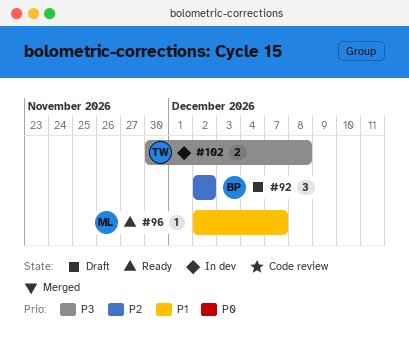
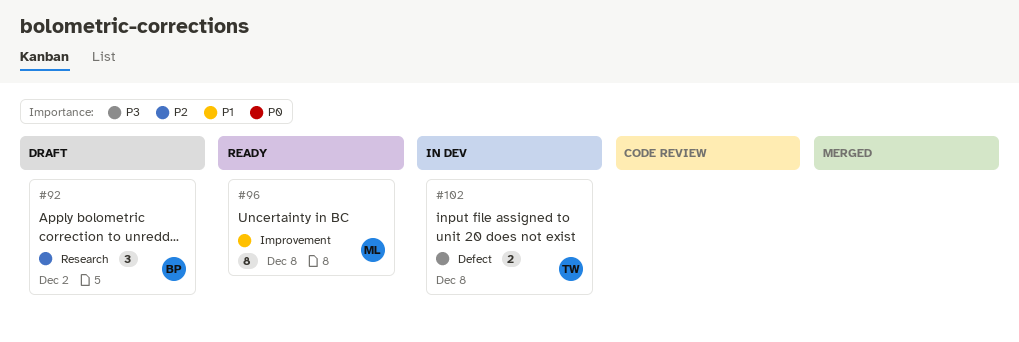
#96, estimate: 1 -> 8
#96, due: Dec 7 -> Dec 8

